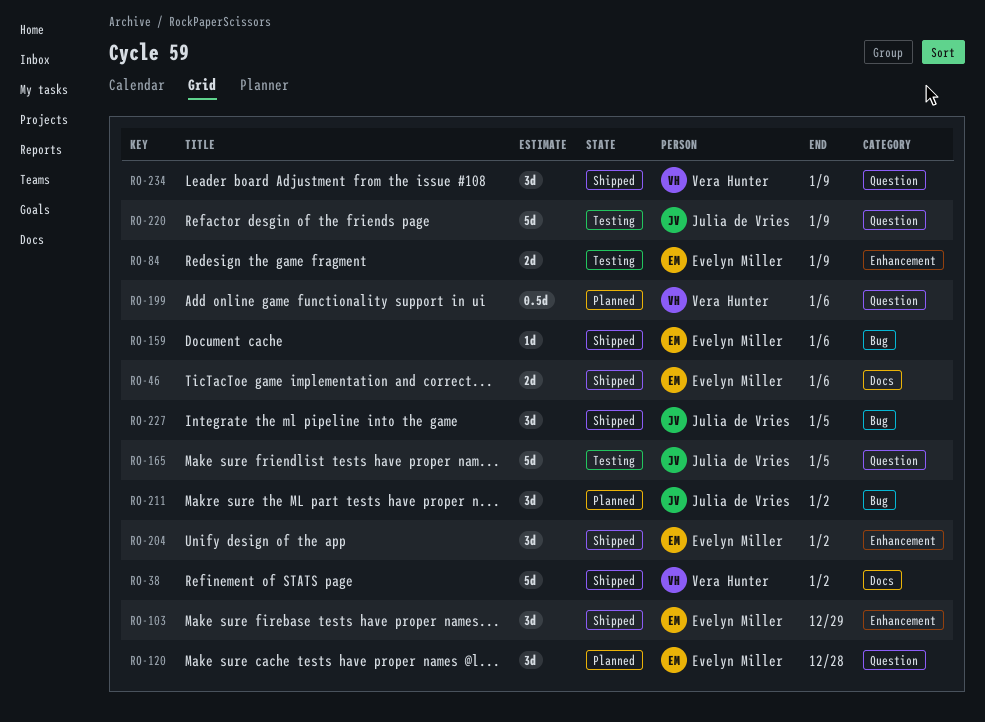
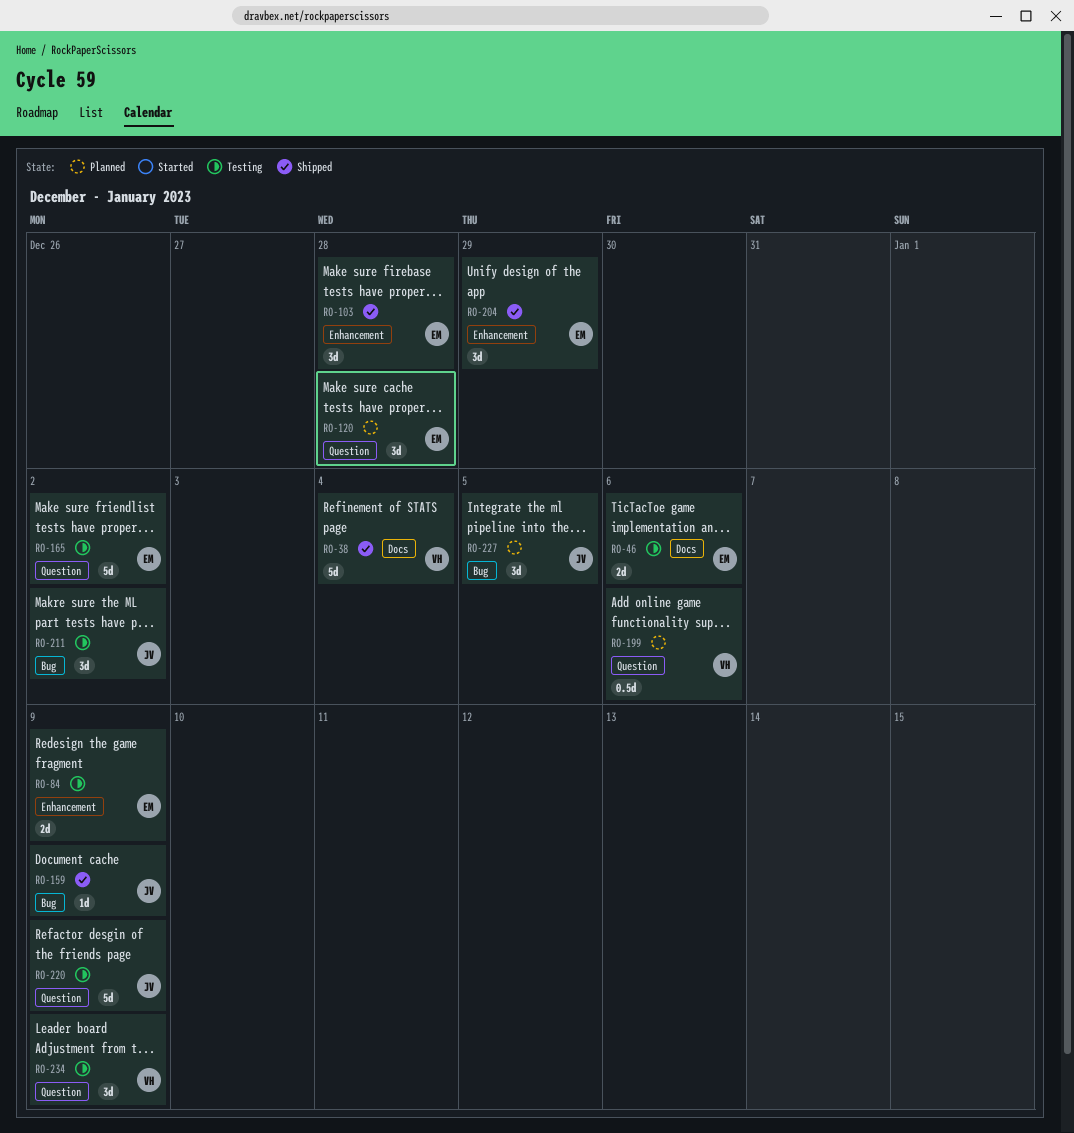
RO-38, due: Jan 2 -> Jan 4
RO-46, status: Shipped -> Testing
RO-103, due: Dec 29 -> Dec 28
RO-159, owner: Evelyn Miller -> Julia de Vries
RO-159, due: Jan 6 -> Jan 9
RO-165, owner: Julia de Vries -> Evelyn Miller
RO-165, due: Jan 5 -> Jan 2
RO-204, due: Jan 2 -> Dec 29
RO-211, status: Planned -> Testing
RO-227, status: Shipped -> Planned
RO-234, status: Shipped -> Testing

